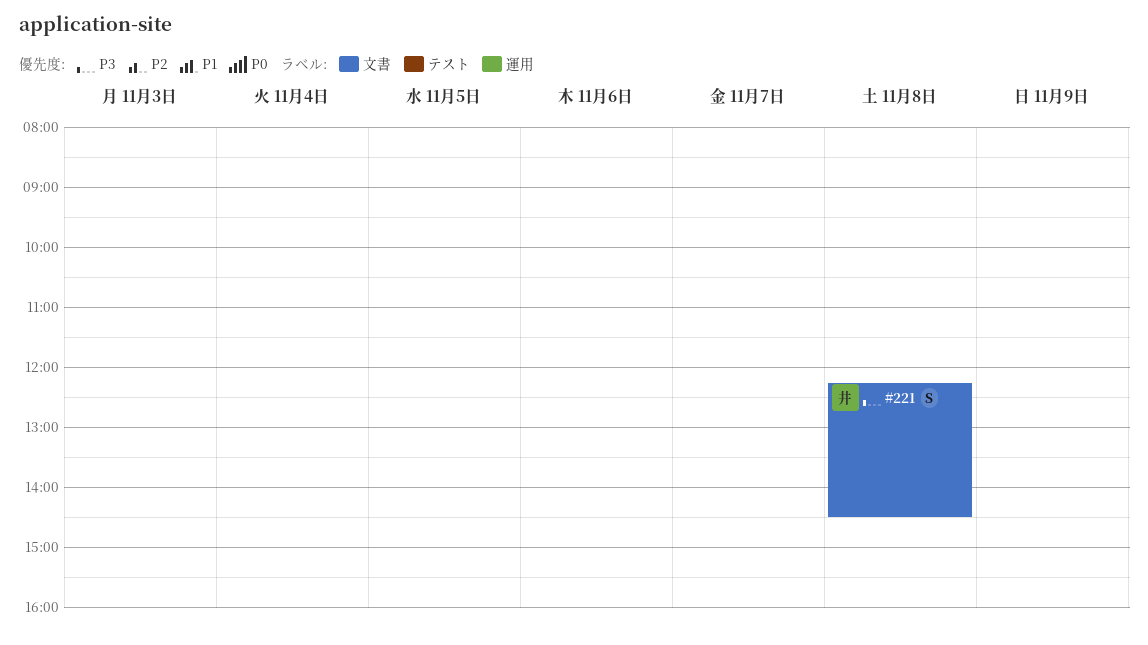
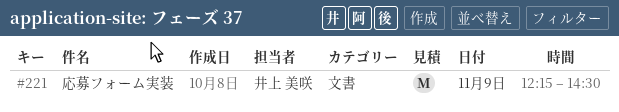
#221, estimate: S -> M
#221, day: Nov 8 -> Nov 9

